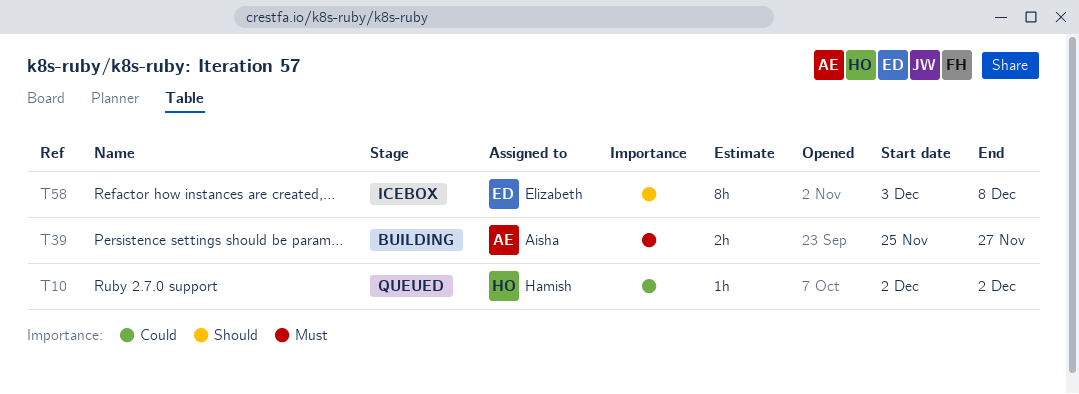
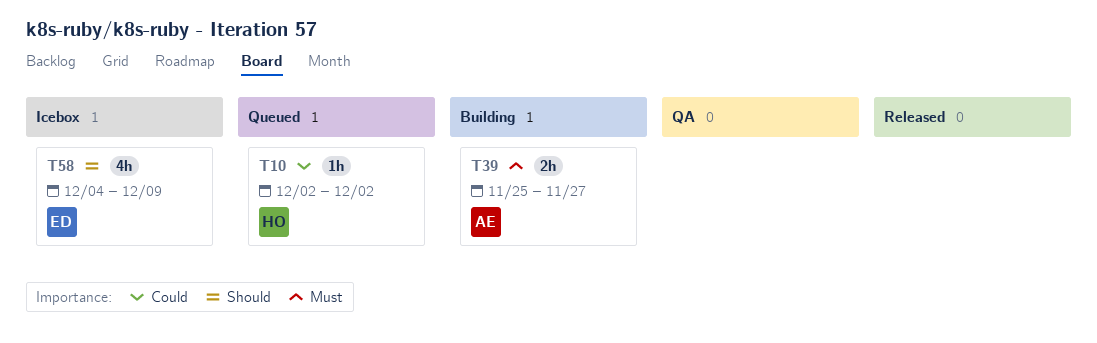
T58, estimate: 8h -> 4h
T58, start: Dec 3 -> Dec 4
T58, due: Dec 8 -> Dec 9

